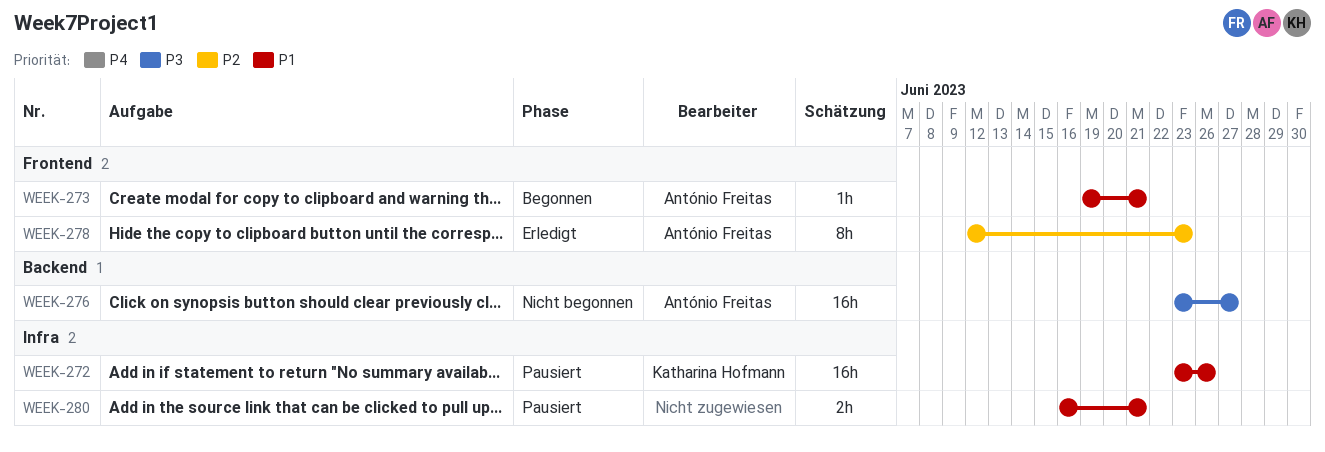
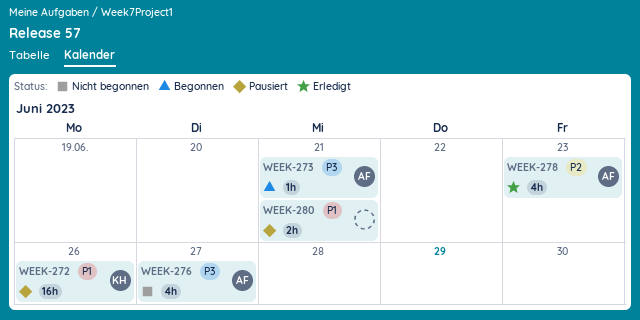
WEEK-273, priority: P1 -> P3
WEEK-276, estimate: 16h -> 4h
WEEK-278, estimate: 8h -> 4h

